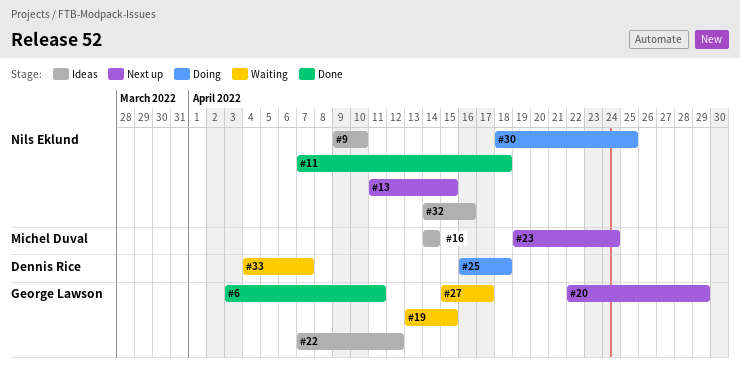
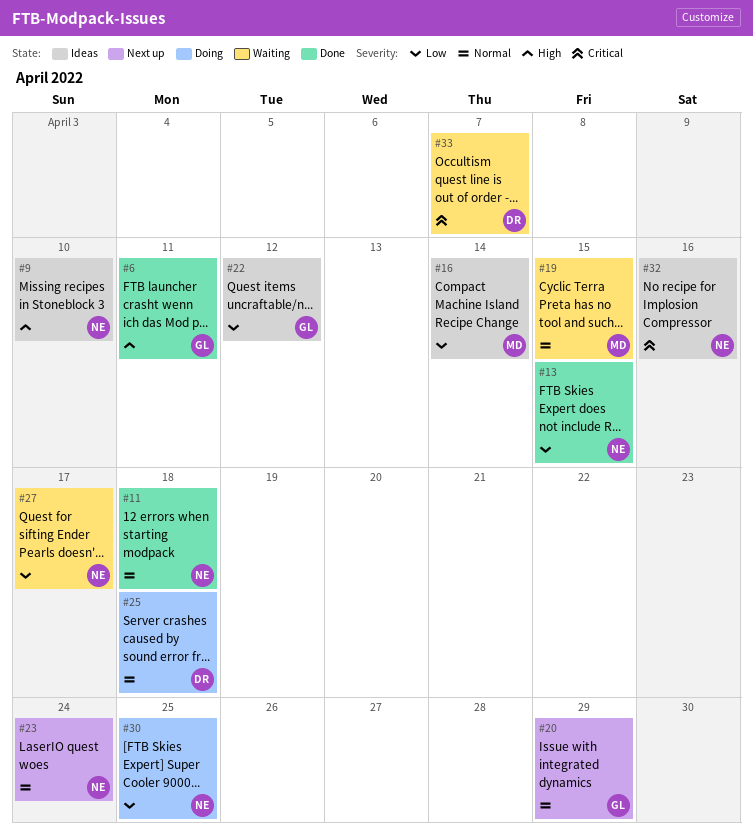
#13, status: Next up -> Done
#19, owner: George Lawson -> Michel Duval
#23, owner: Michel Duval -> Nils Eklund
#27, owner: George Lawson -> Nils Eklund

